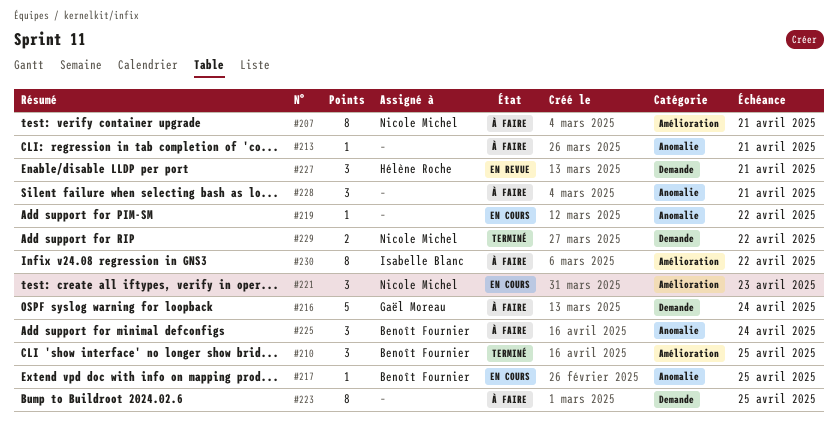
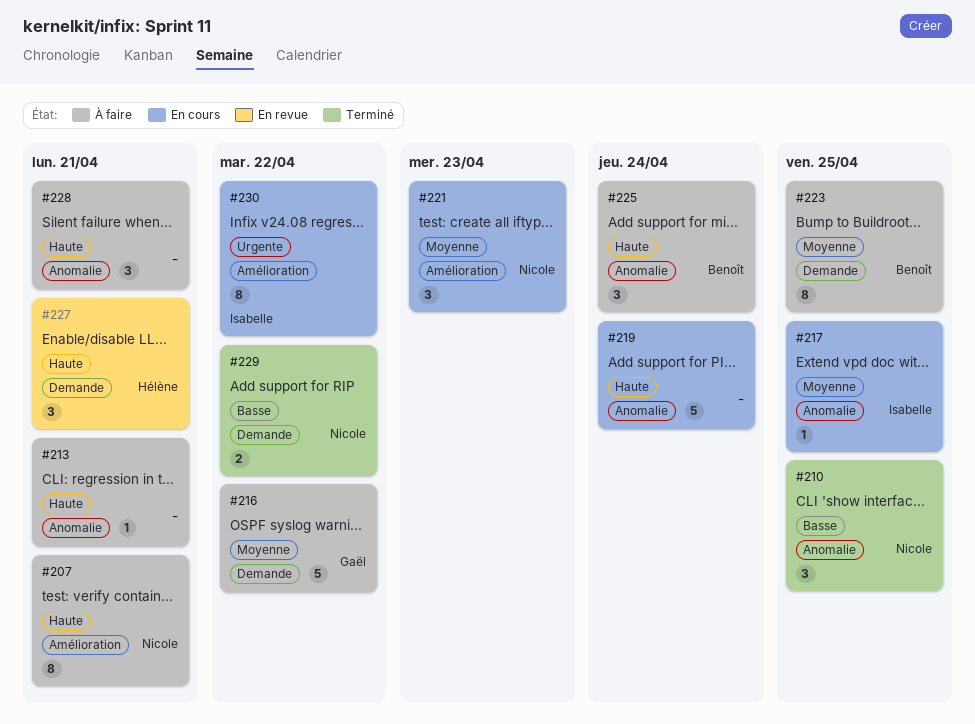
#210, owner: Benoît Fournier -> Nicole Michel
#210, label: Amélioration -> Anomalie
#216, due: Apr 24 -> Apr 22
#217, owner: Benoît Fournier -> Isabelle Blanc
#219, estimate: 1 -> 5
#219, due: Apr 22 -> Apr 24
#223, owner: none -> Benoît Fournier
#230, status: À faire -> En cours

